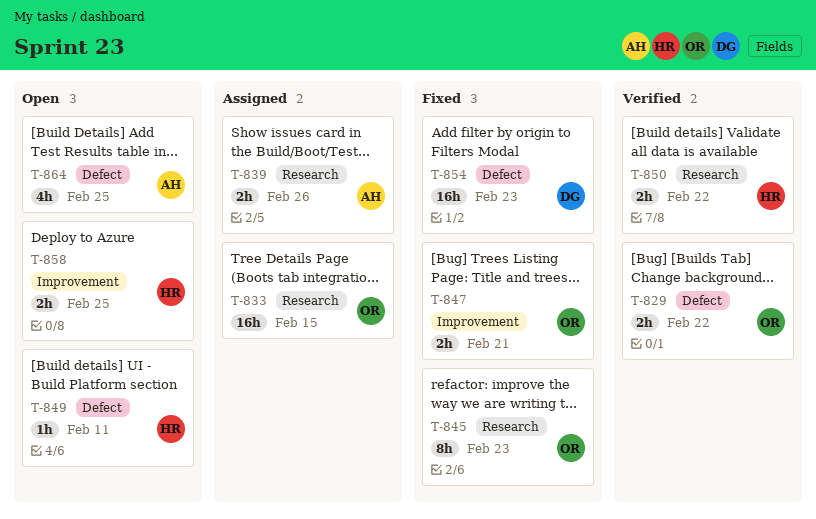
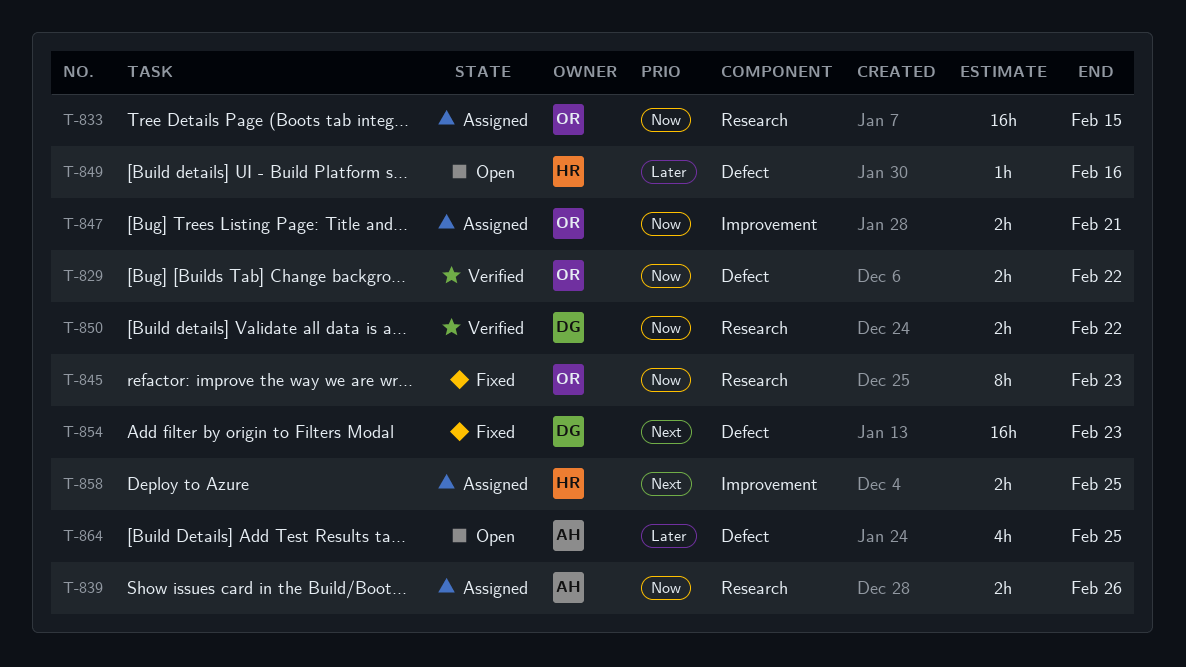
T-847, status: Fixed -> Assigned
T-849, due: Feb 11 -> Feb 16
T-850, owner: HR -> DG
T-858, status: Open -> Assigned

